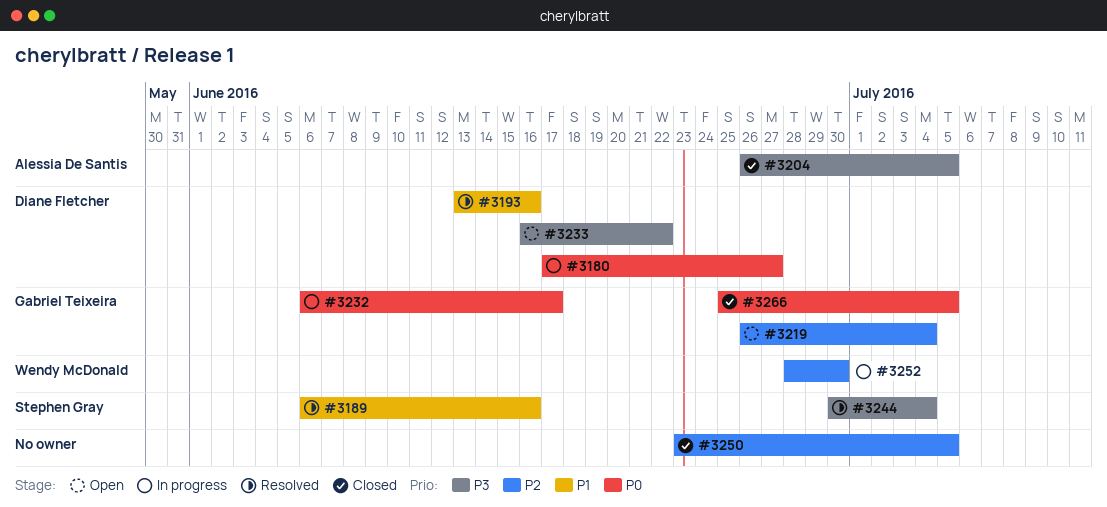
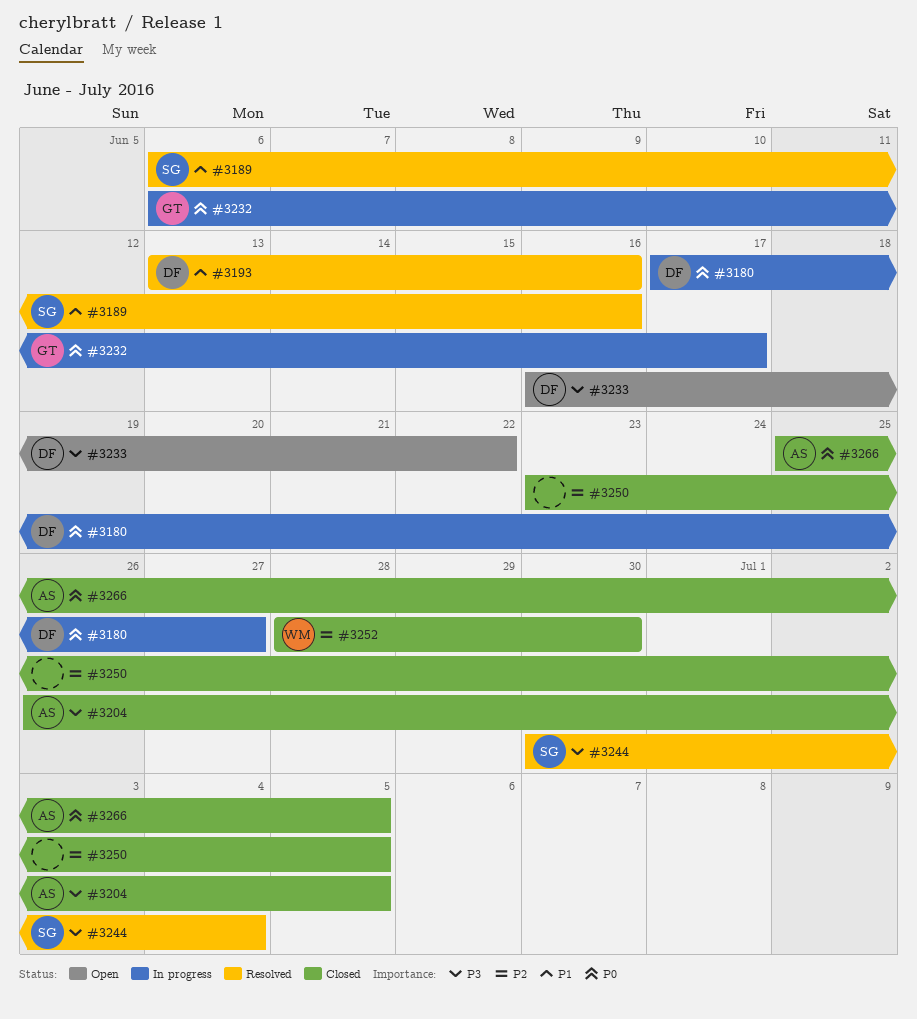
#3219: present -> none
#3252, status: In progress -> Closed
#3266, owner: Gabriel Teixeira -> Alessia De Santis

